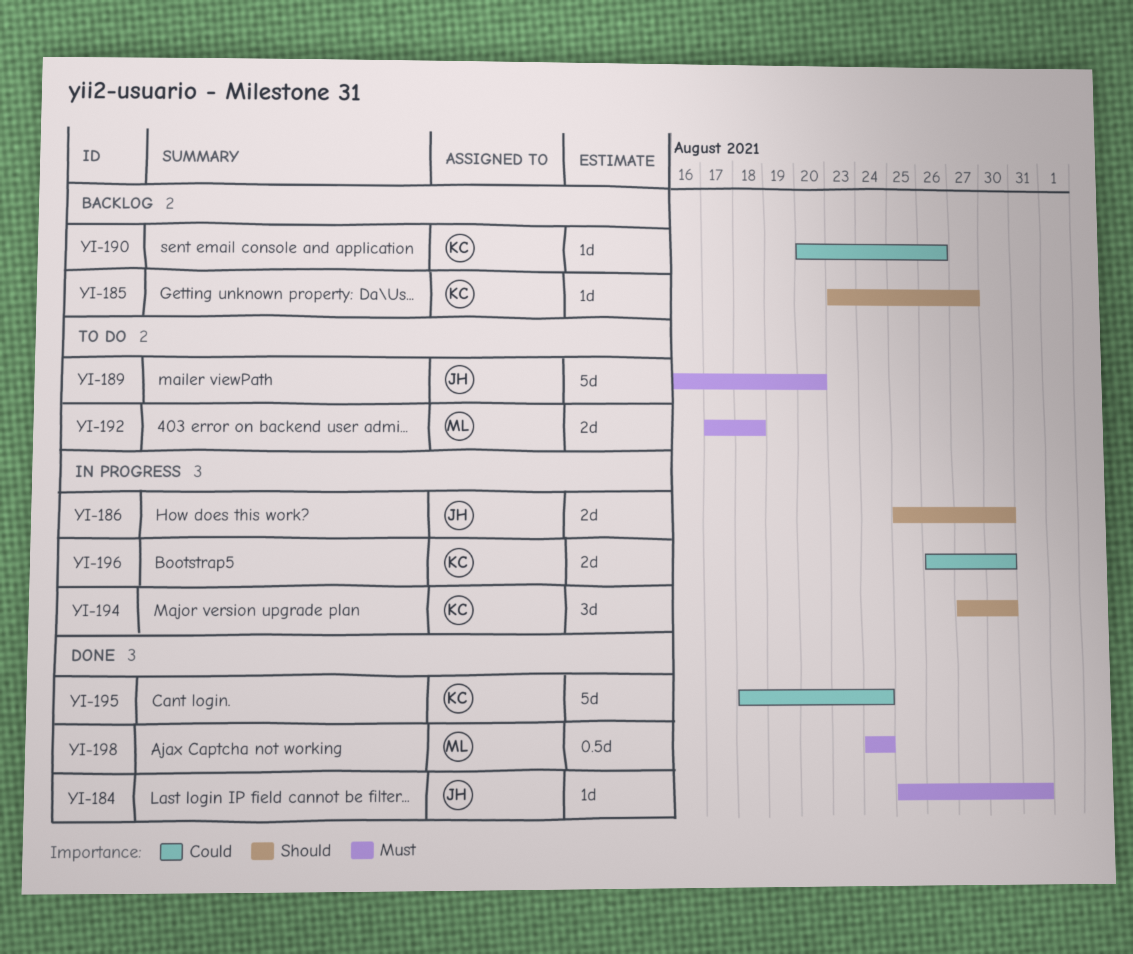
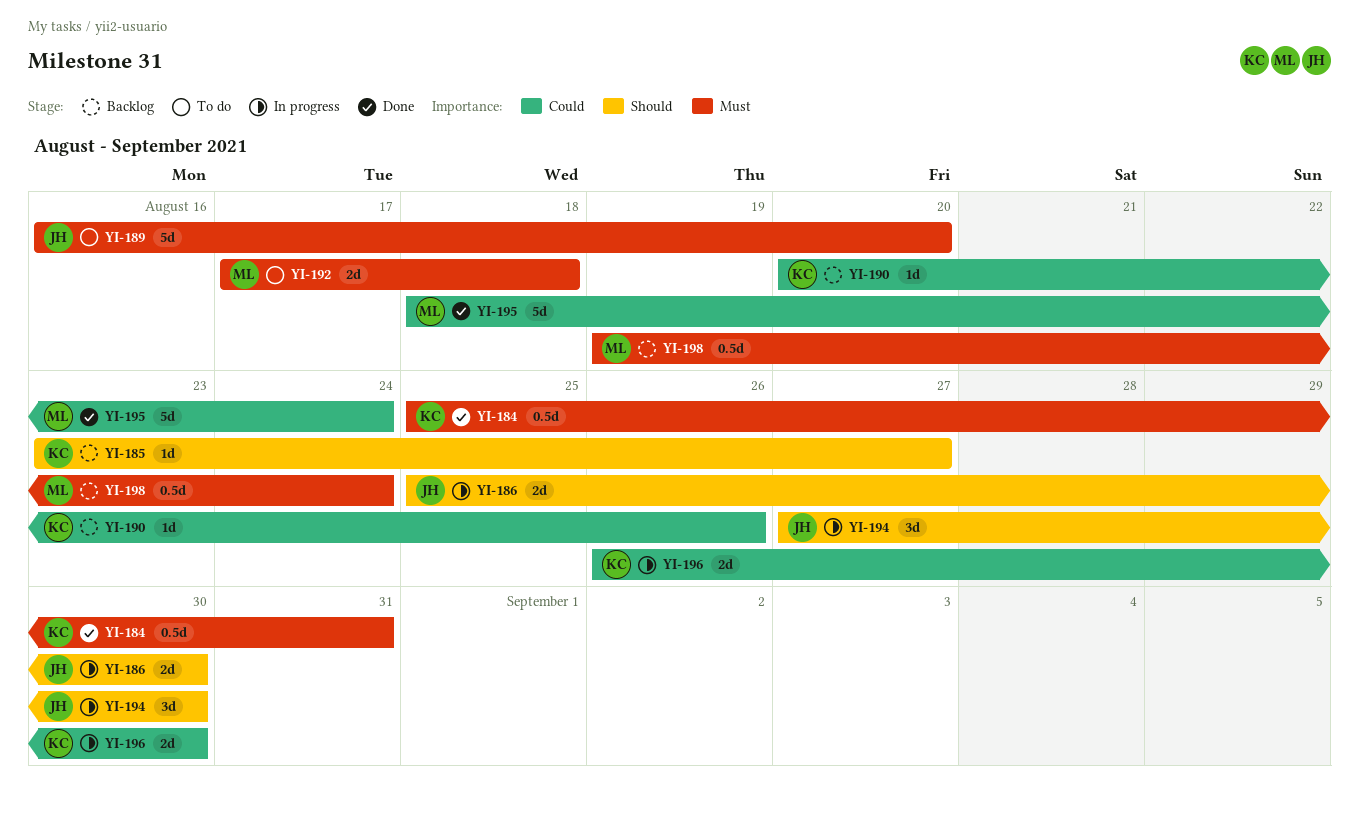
YI-184, owner: JH -> KC
YI-184, estimate: 1d -> 0.5d
YI-194, owner: KC -> JH
YI-195, owner: KC -> ML
YI-198, status: Done -> Backlog
YI-198, start: Aug 24 -> Aug 19

